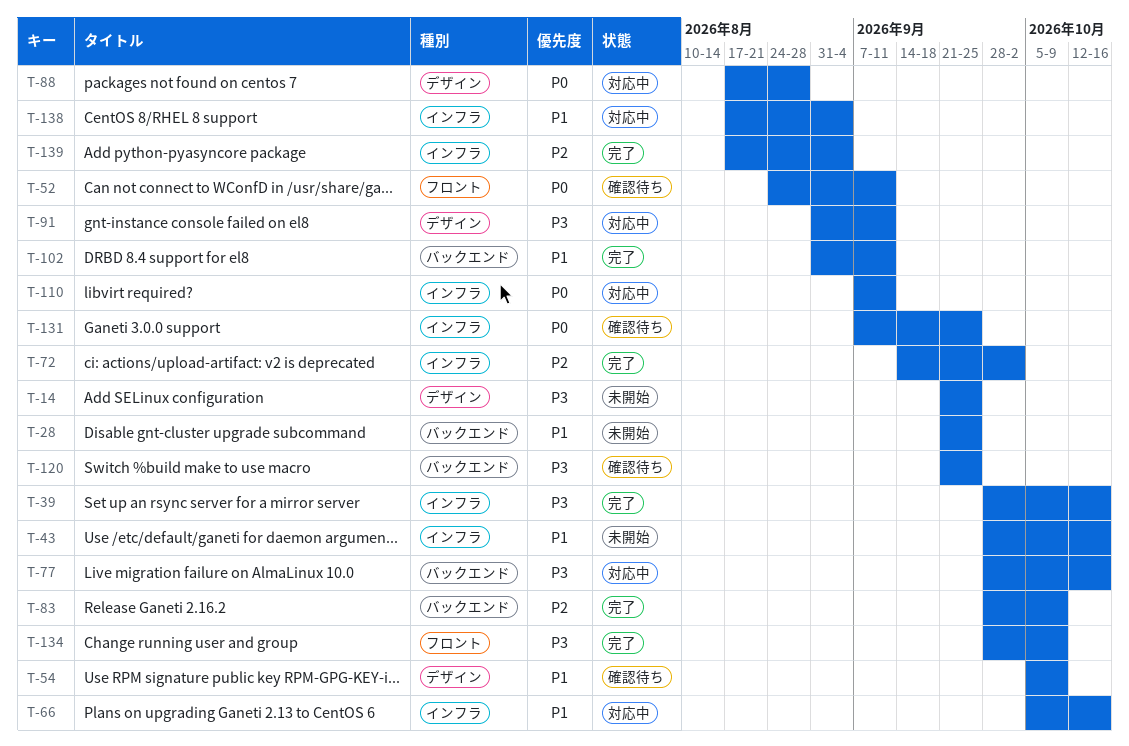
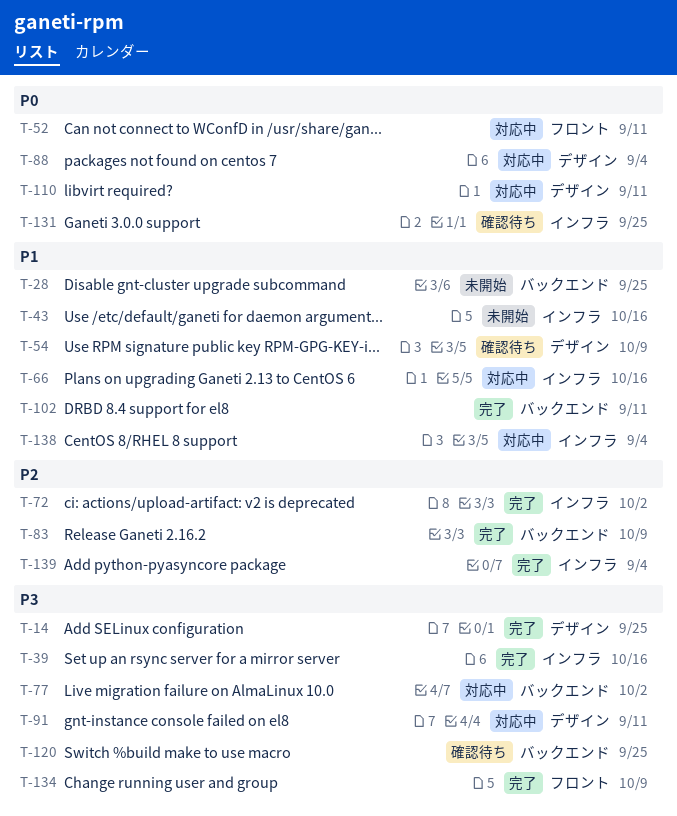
T-14, status: 未開始 -> 完了
T-52, status: 確認待ち -> 対応中
T-77, due: Oct 16 -> Oct 2
T-88, due: Aug 28 -> Sep 4
T-110, label: インフラ -> デザイン

